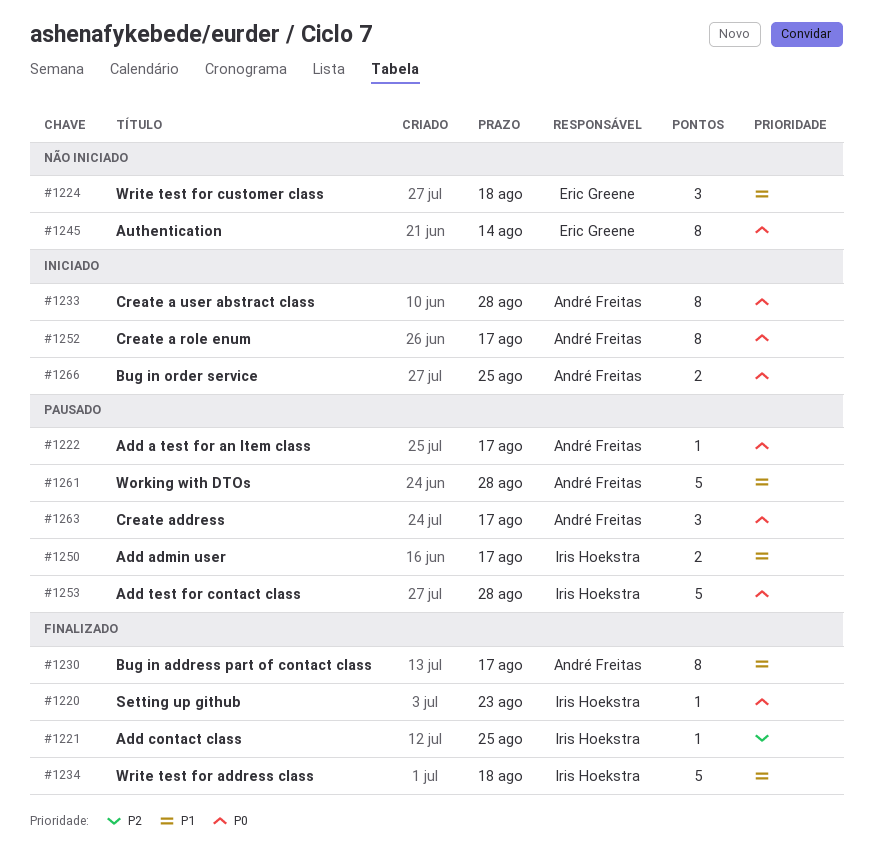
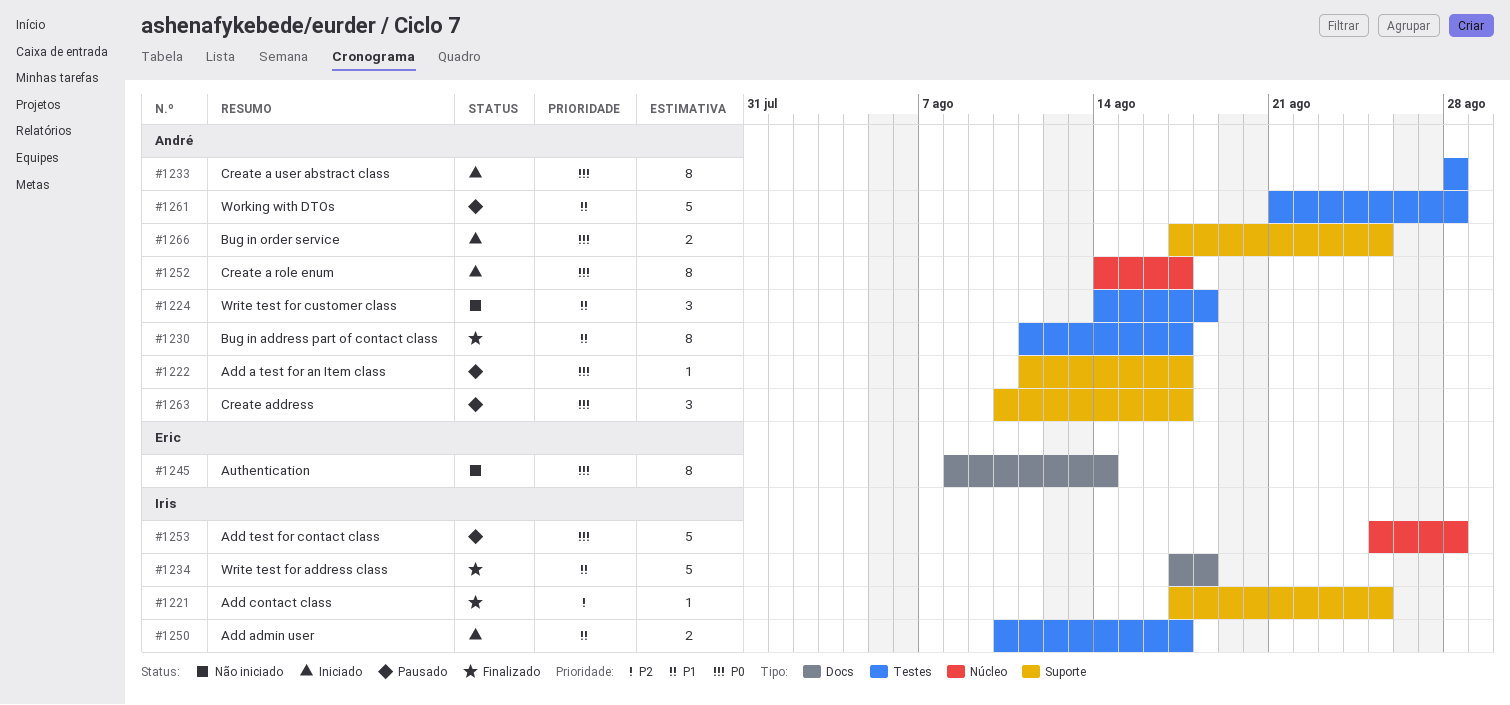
#1220: present -> none
#1224, owner: Eric Greene -> André Freitas
#1250, status: Pausado -> Iniciado

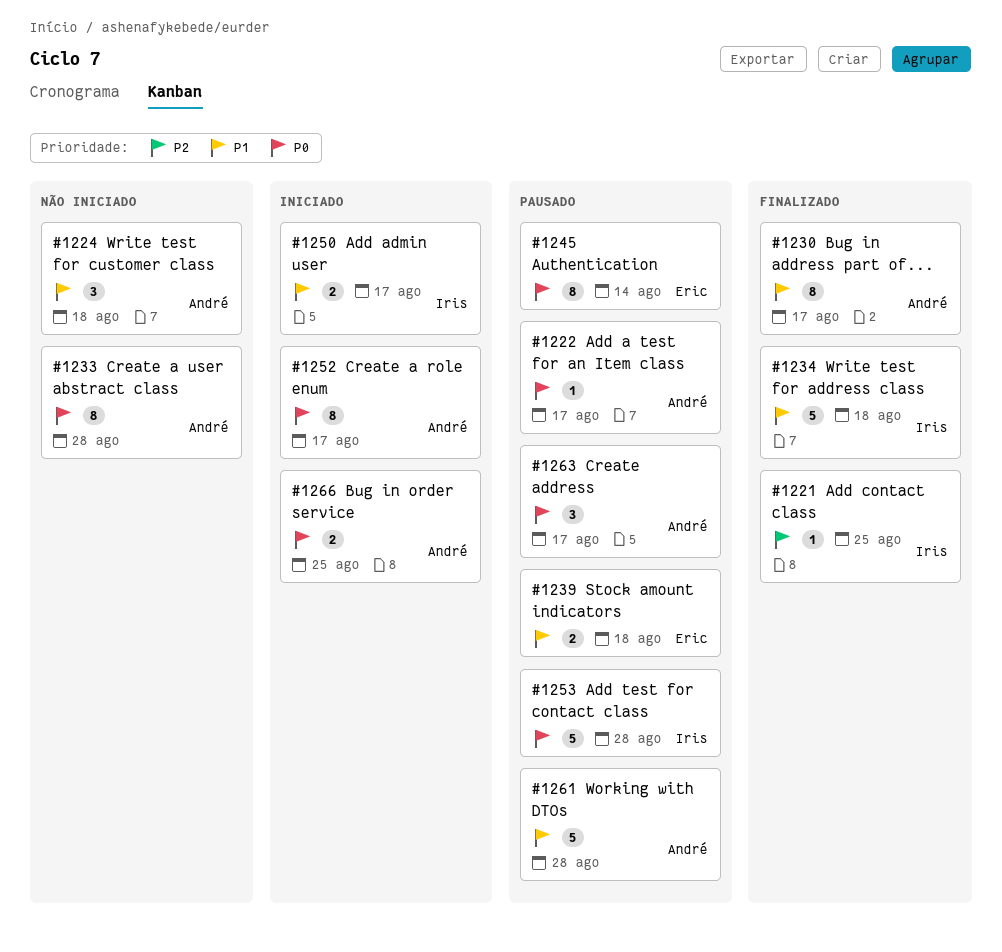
#1233, status: Iniciado -> Não iniciado
#1239: none -> present
#1245, status: Não iniciado -> Pausado

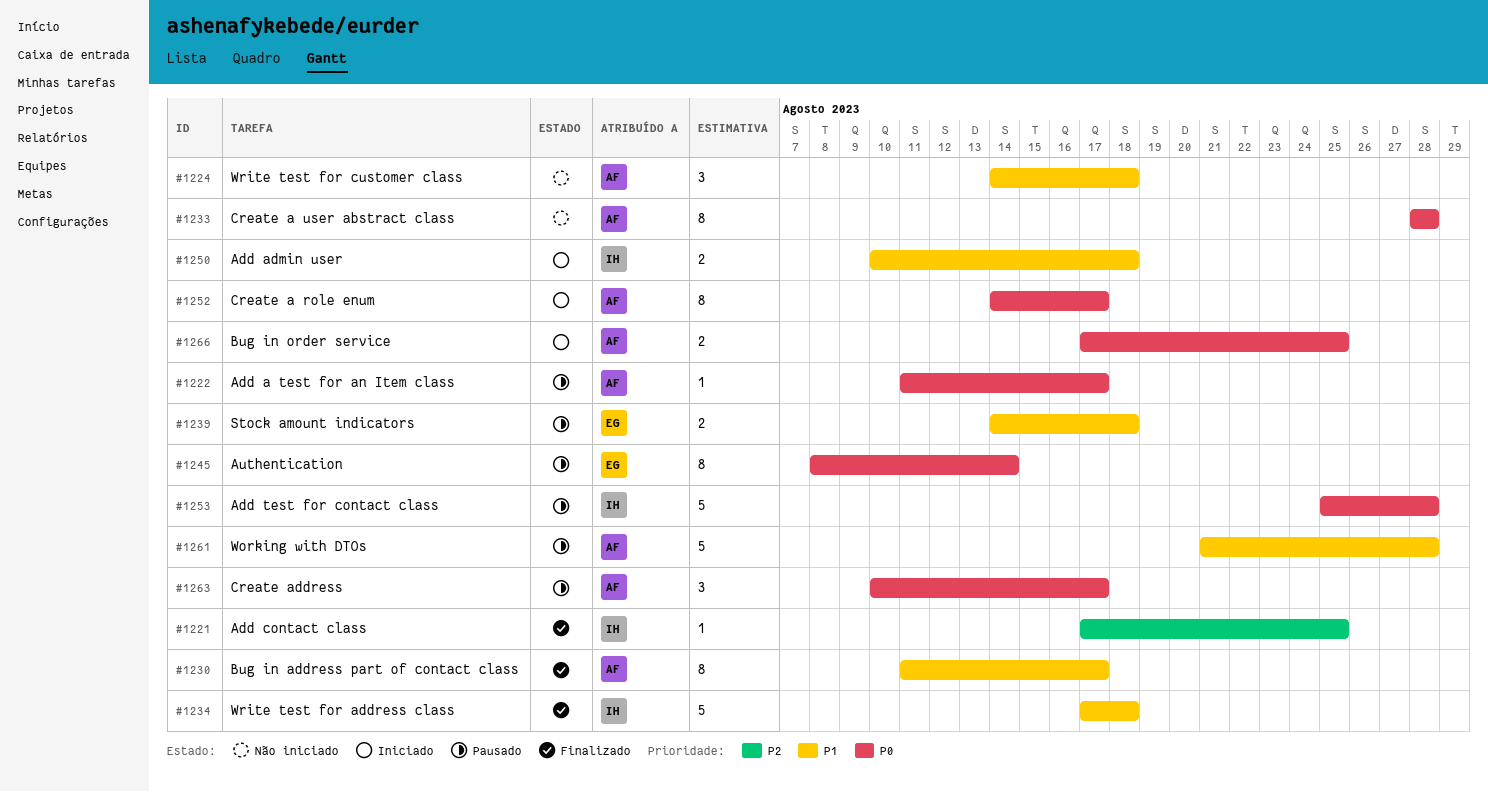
#1250, due: Aug 17 -> Aug 18

